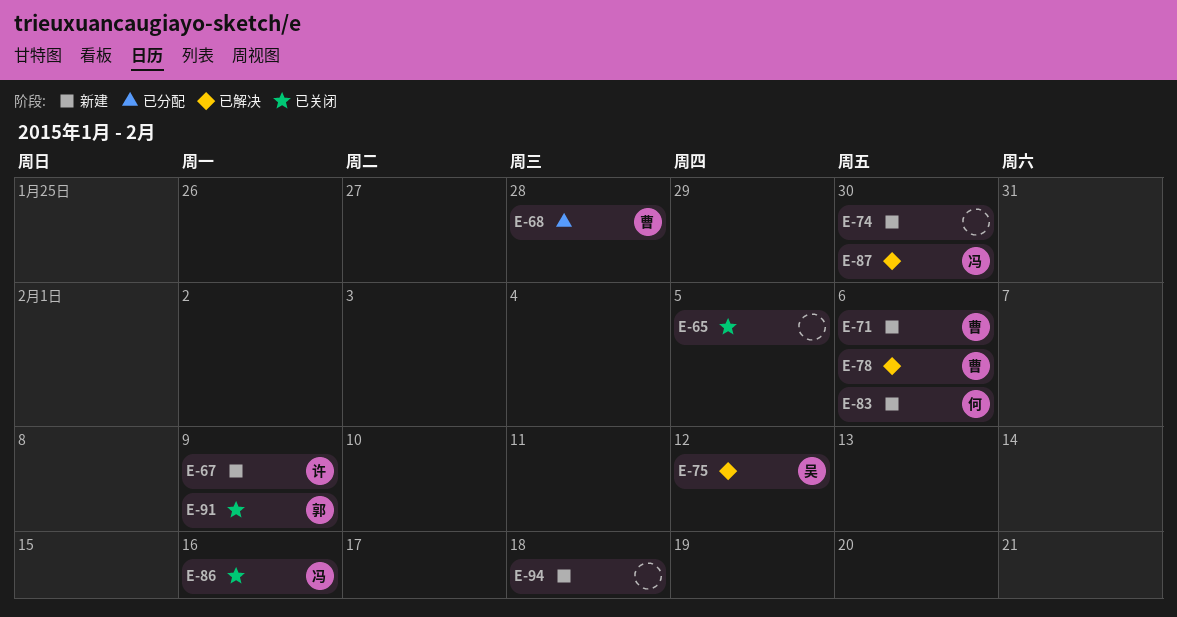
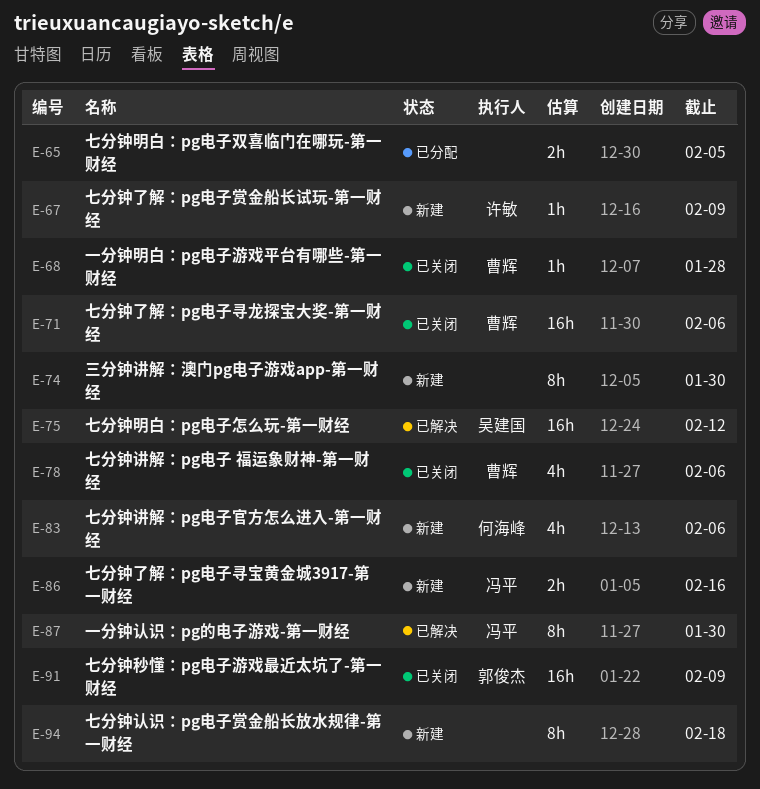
E-65, status: 已关闭 -> 已分配
E-68, status: 已分配 -> 已关闭
E-71, status: 新建 -> 已关闭
E-78, status: 已解决 -> 已关闭
E-86, status: 已关闭 -> 新建

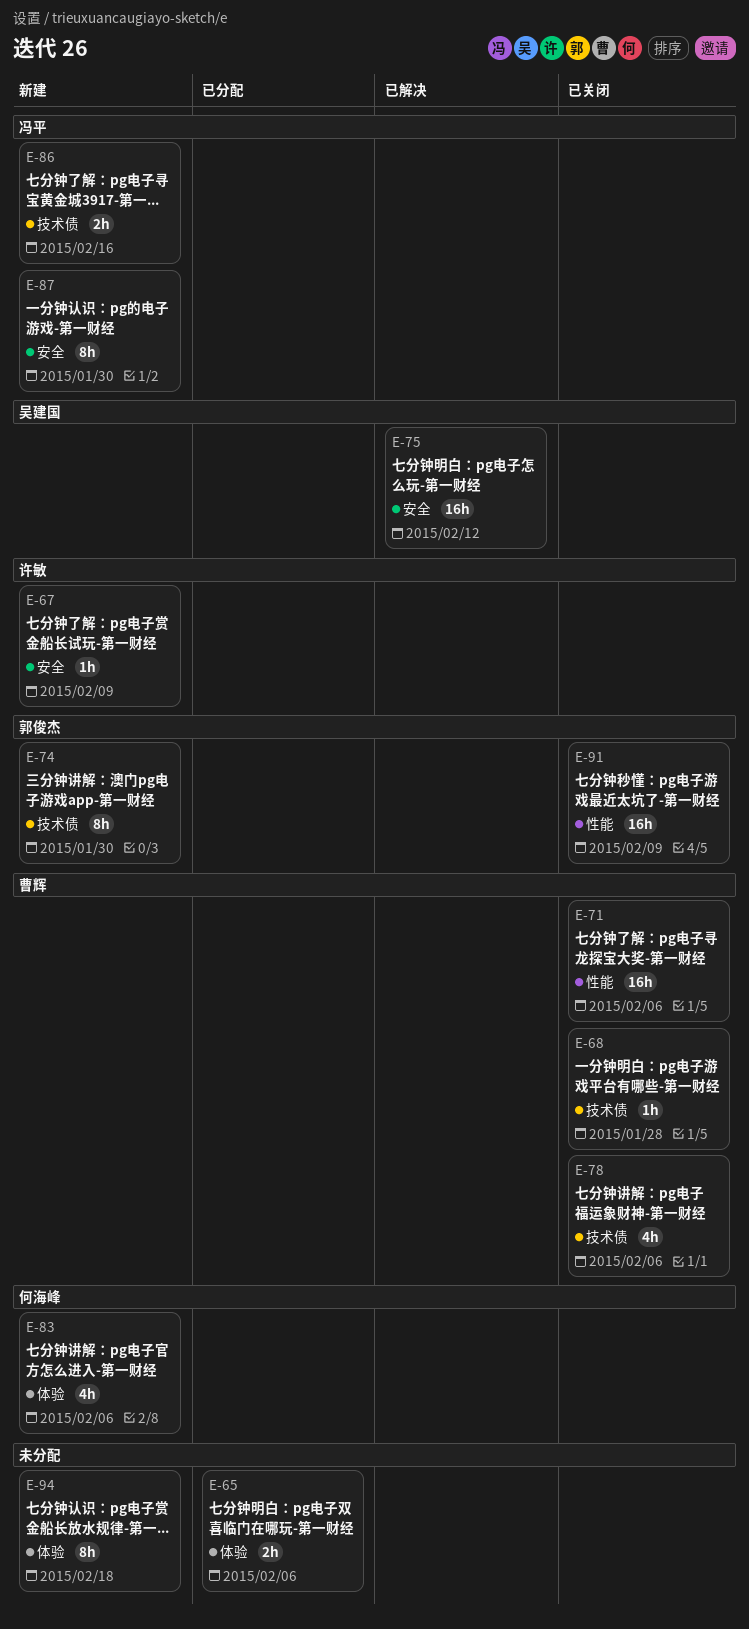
E-65, due: Feb 5 -> Feb 6
E-74, owner: none -> 郭俊杰
E-87, status: 已解决 -> 新建

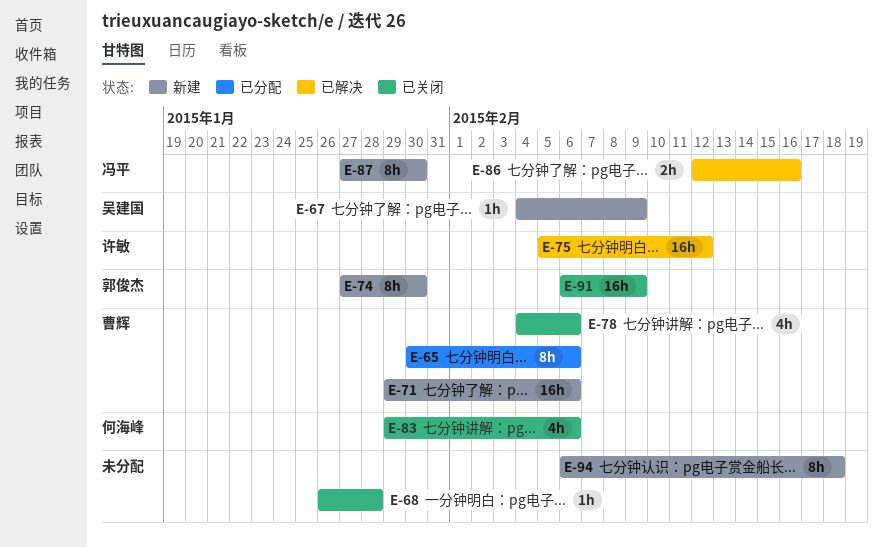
E-65, owner: none -> 曹辉
E-65, estimate: 2h -> 8h
E-67, owner: 许敏 -> 吴建国
E-68, owner: 曹辉 -> none
E-71, status: 已关闭 -> 新建
E-75, owner: 吴建国 -> 许敏
E-83, status: 新建 -> 已关闭
E-86, status: 新建 -> 已解决

